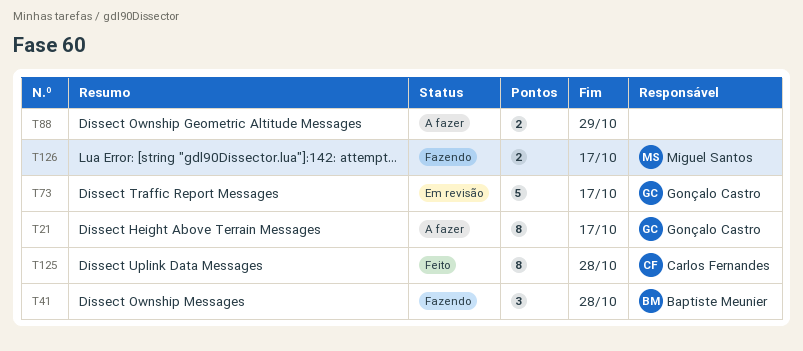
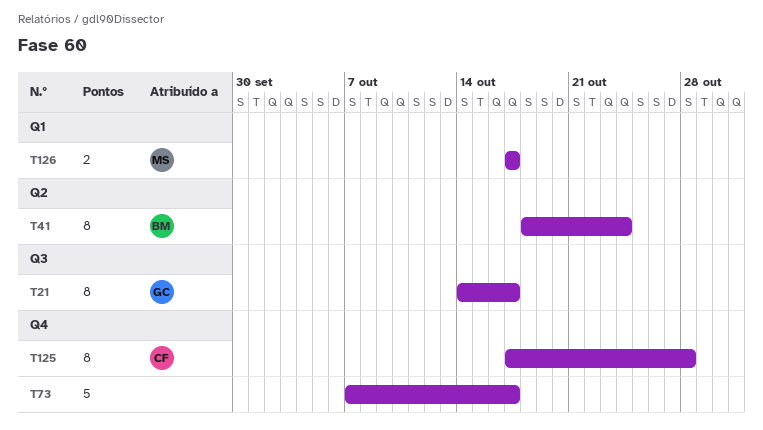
T41, estimate: 3 -> 8
T41, due: Oct 28 -> Oct 24
T73, owner: Gonçalo Castro -> none
T88: present -> none

